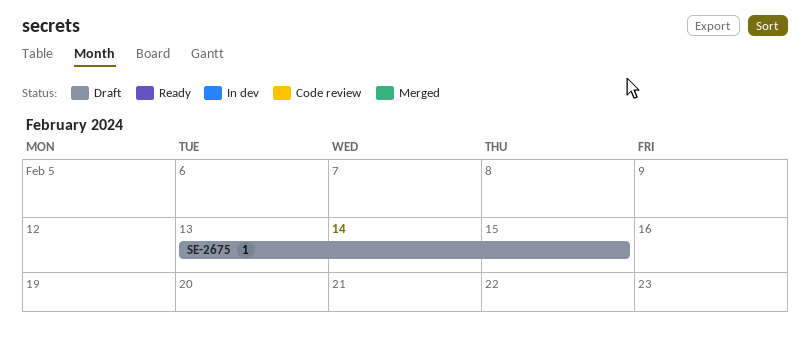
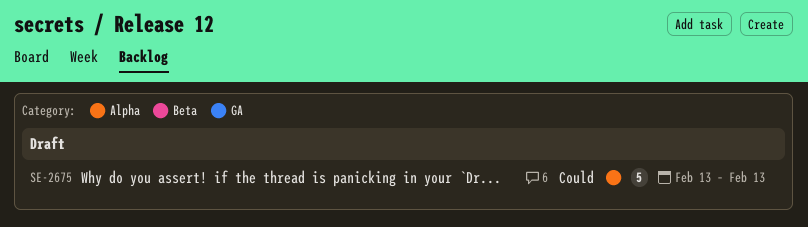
SE-2675, estimate: 1 -> 5
SE-2675, due: Feb 15 -> Feb 13

